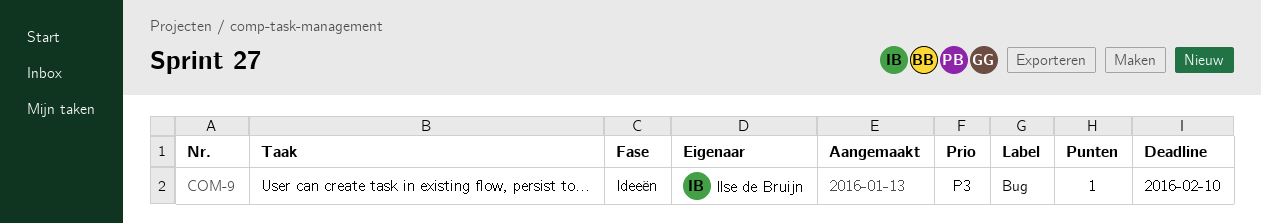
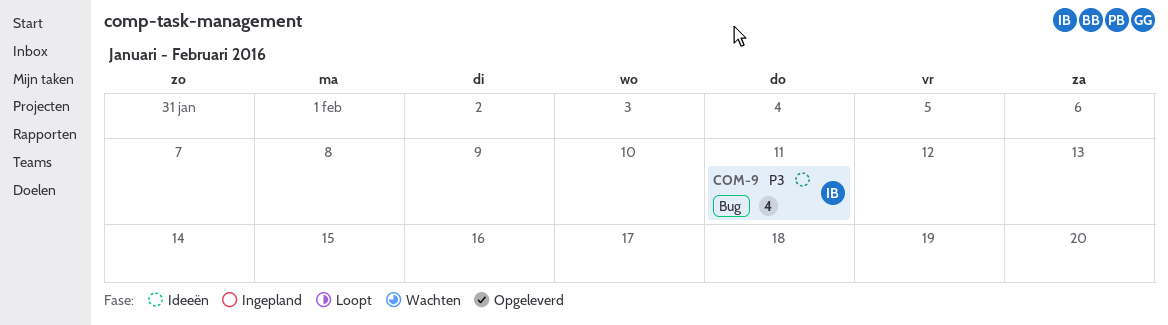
COM-9, estimate: 1 -> 4
COM-9, due: Feb 10 -> Feb 11

